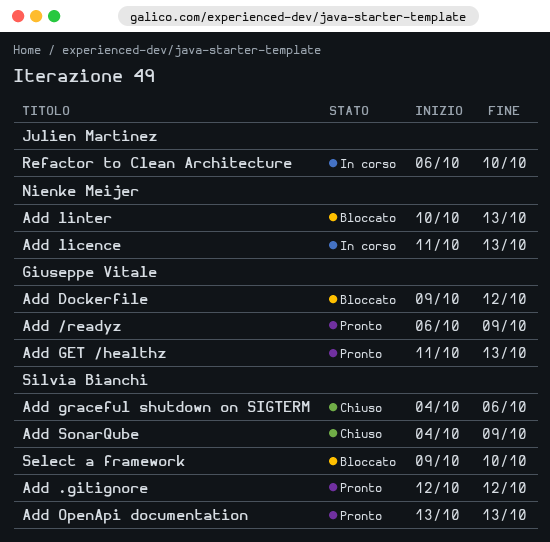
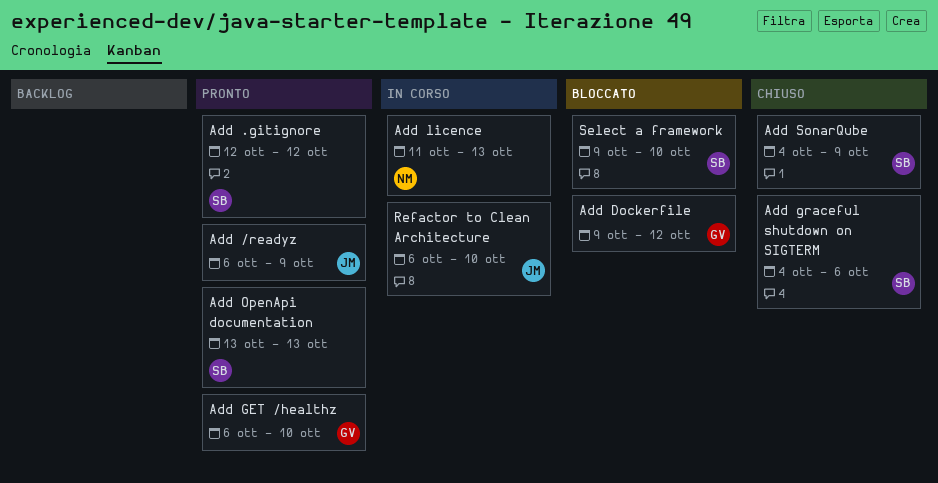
Add /readyz, owner: Giuseppe Vitale -> Julien Martinez
Add GET /healthz, start: Oct 11 -> Oct 6
Add GET /healthz, due: Oct 13 -> Oct 10
Add linter: present -> none

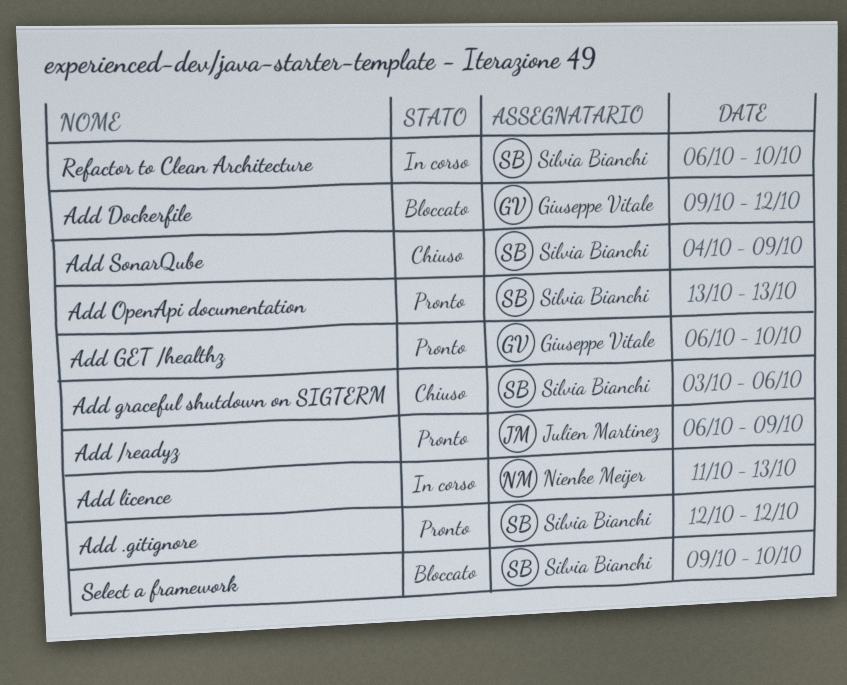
Add graceful shutdown on SIGTERM, start: Oct 4 -> Oct 3
Refactor to Clean Architecture, owner: Julien Martinez -> Silvia Bianchi

